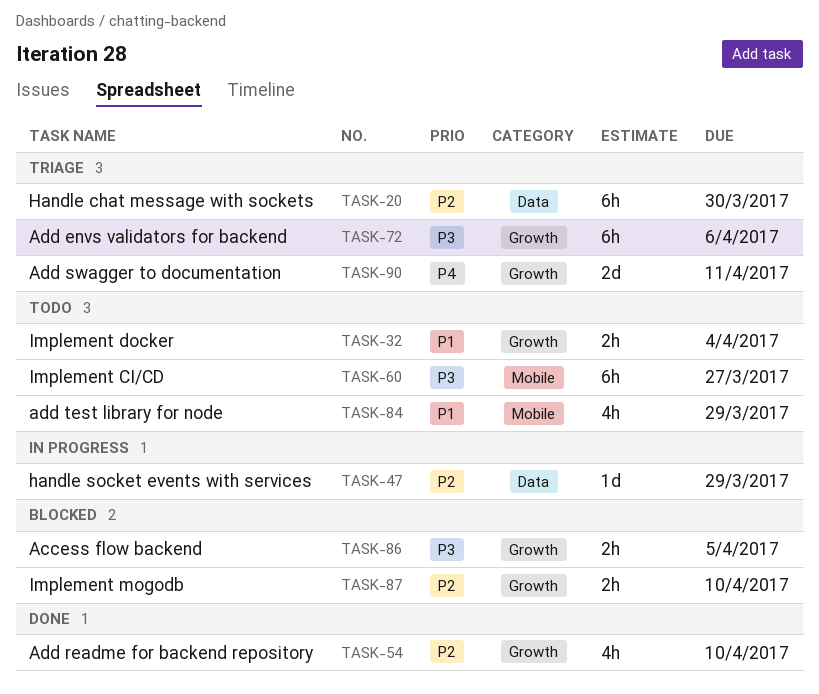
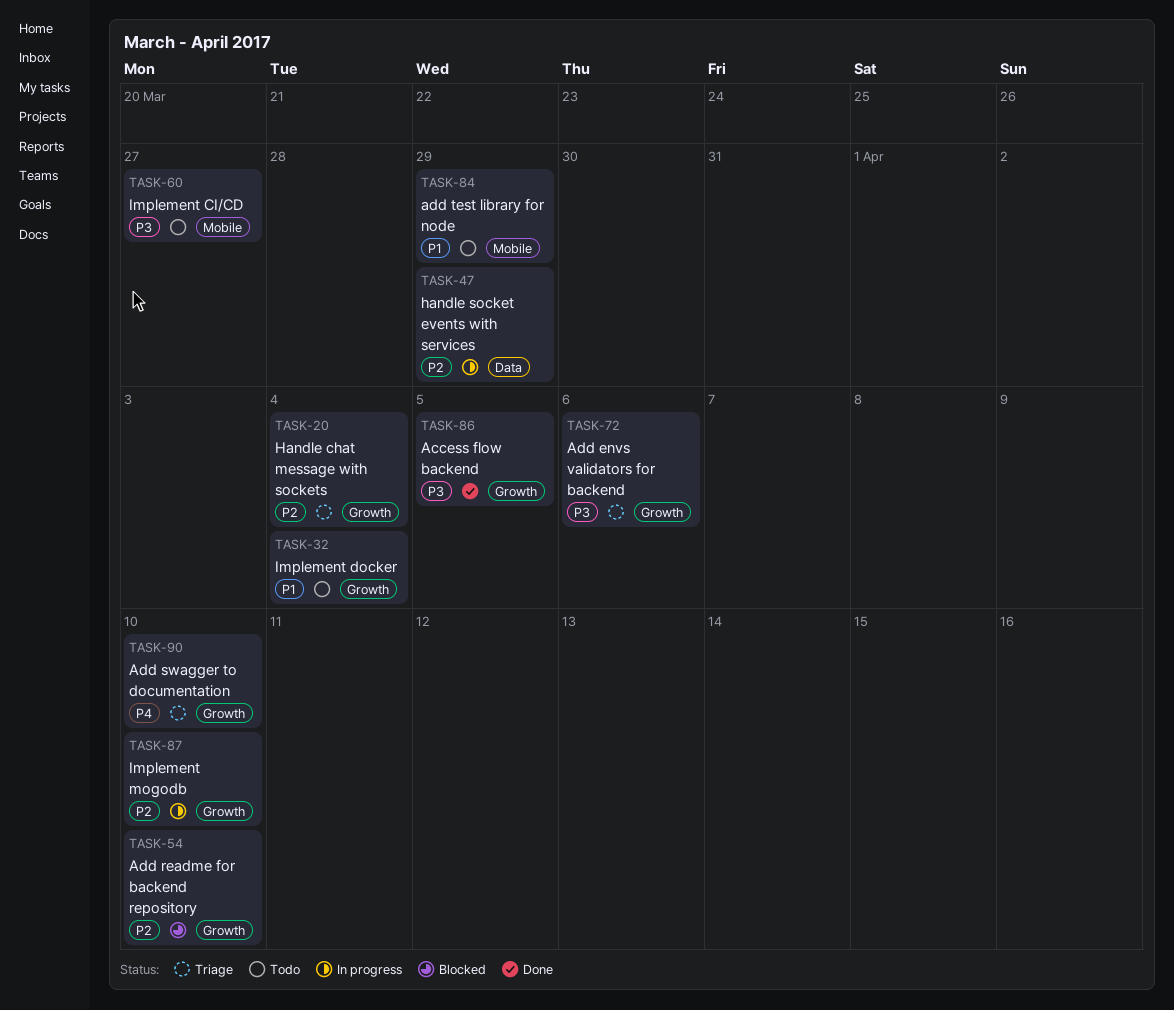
TASK-20, label: Data -> Growth
TASK-20, due: Mar 30 -> Apr 4
TASK-54, status: Done -> Blocked
TASK-86, status: Blocked -> Done
TASK-87, status: Blocked -> In progress
TASK-90, due: Apr 11 -> Apr 10

